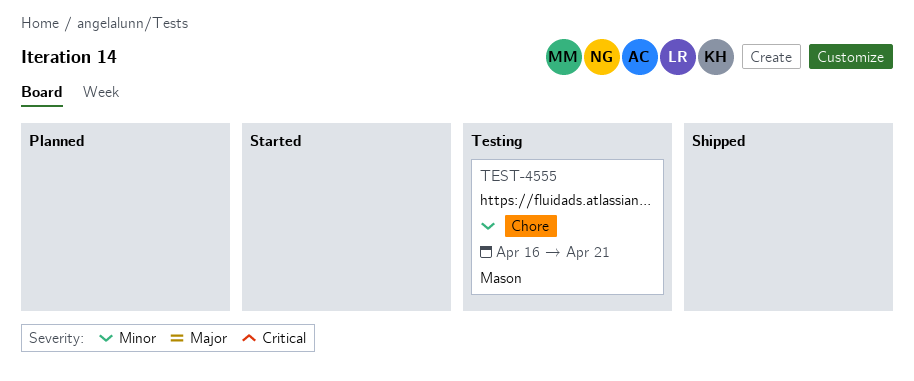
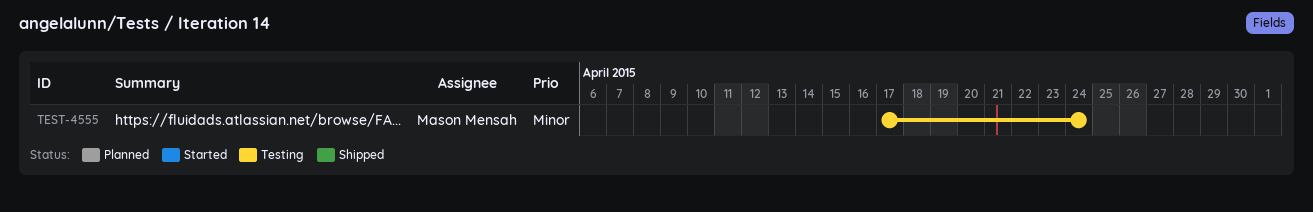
TEST-4555, start: Apr 16 -> Apr 17
TEST-4555, due: Apr 21 -> Apr 24

